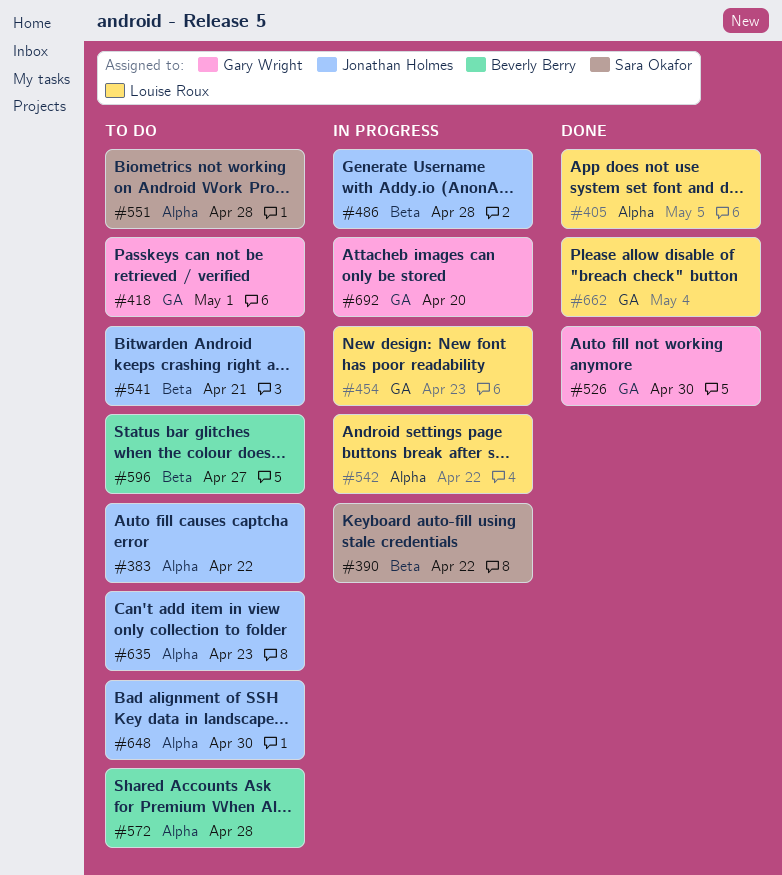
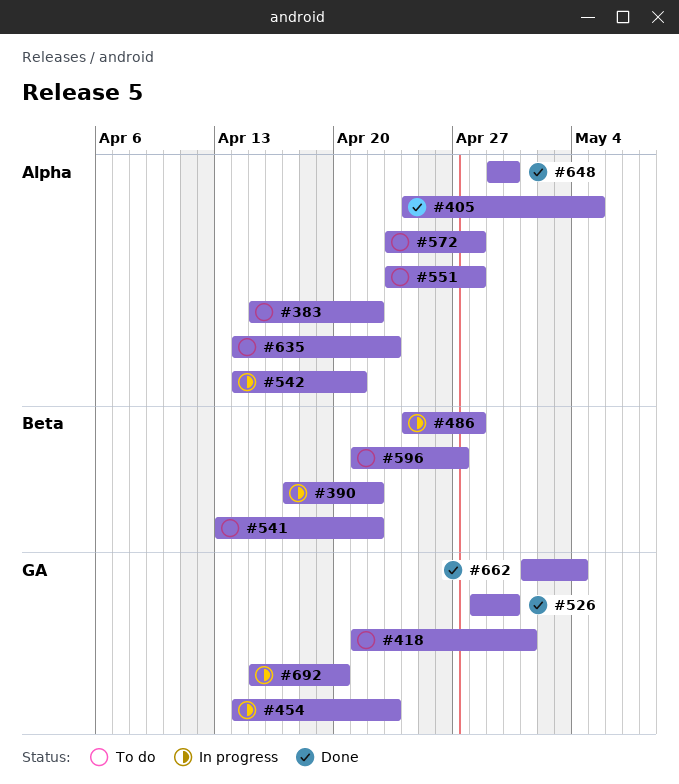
#541, due: Apr 21 -> Apr 22
#542, due: Apr 22 -> Apr 21
#648, status: To do -> Done

